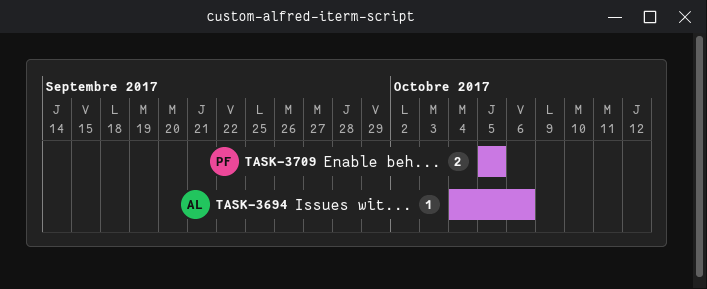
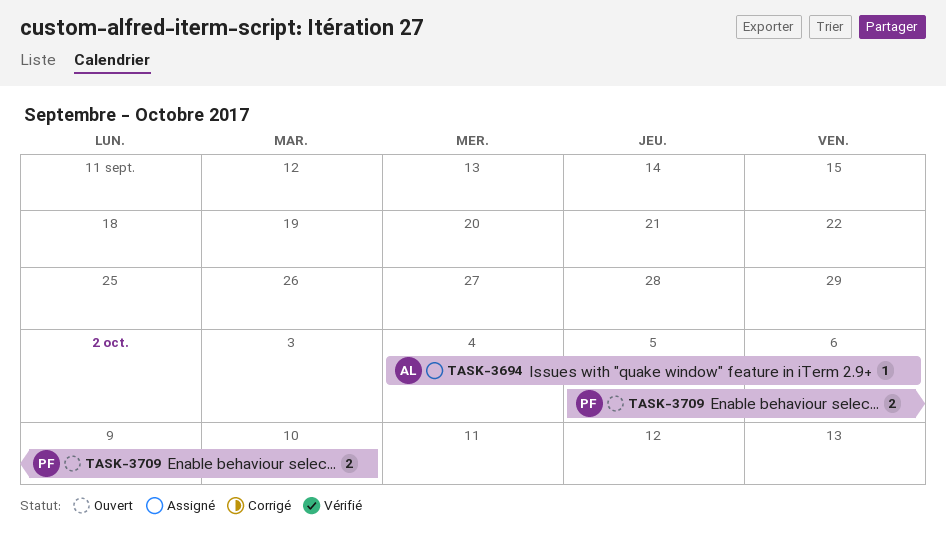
TASK-3709, due: Oct 5 -> Oct 10

